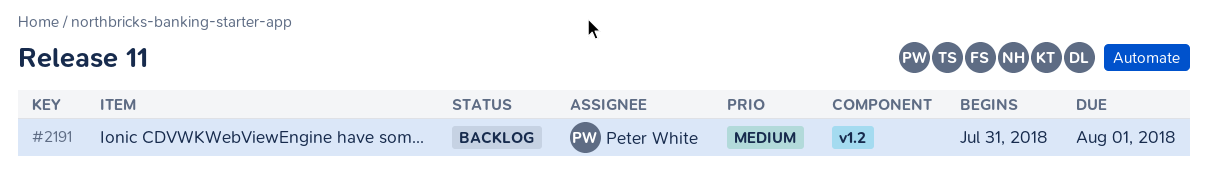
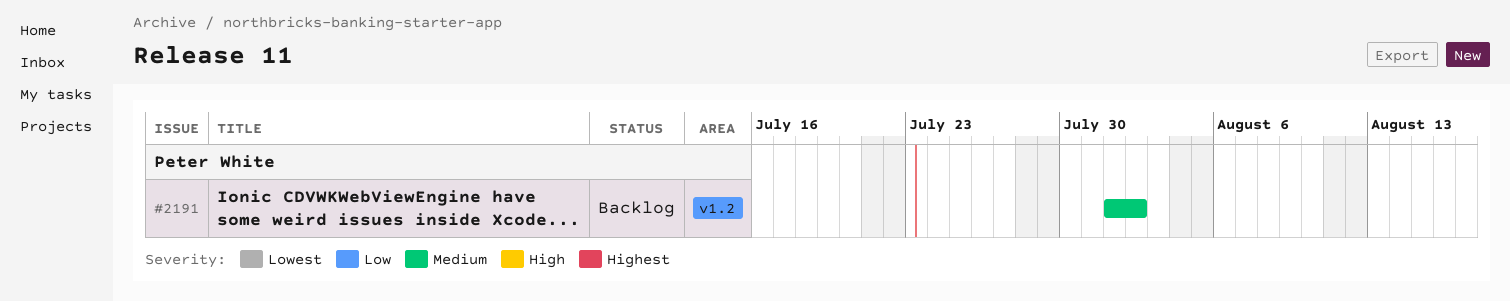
#2191, start: Jul 31 -> Aug 1
#2191, due: Aug 1 -> Aug 2

